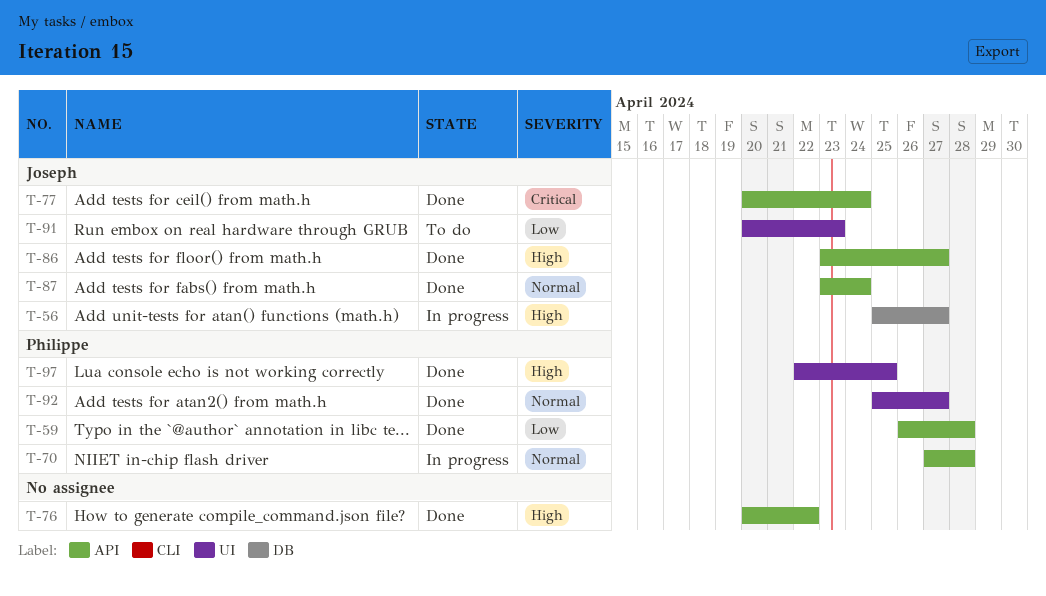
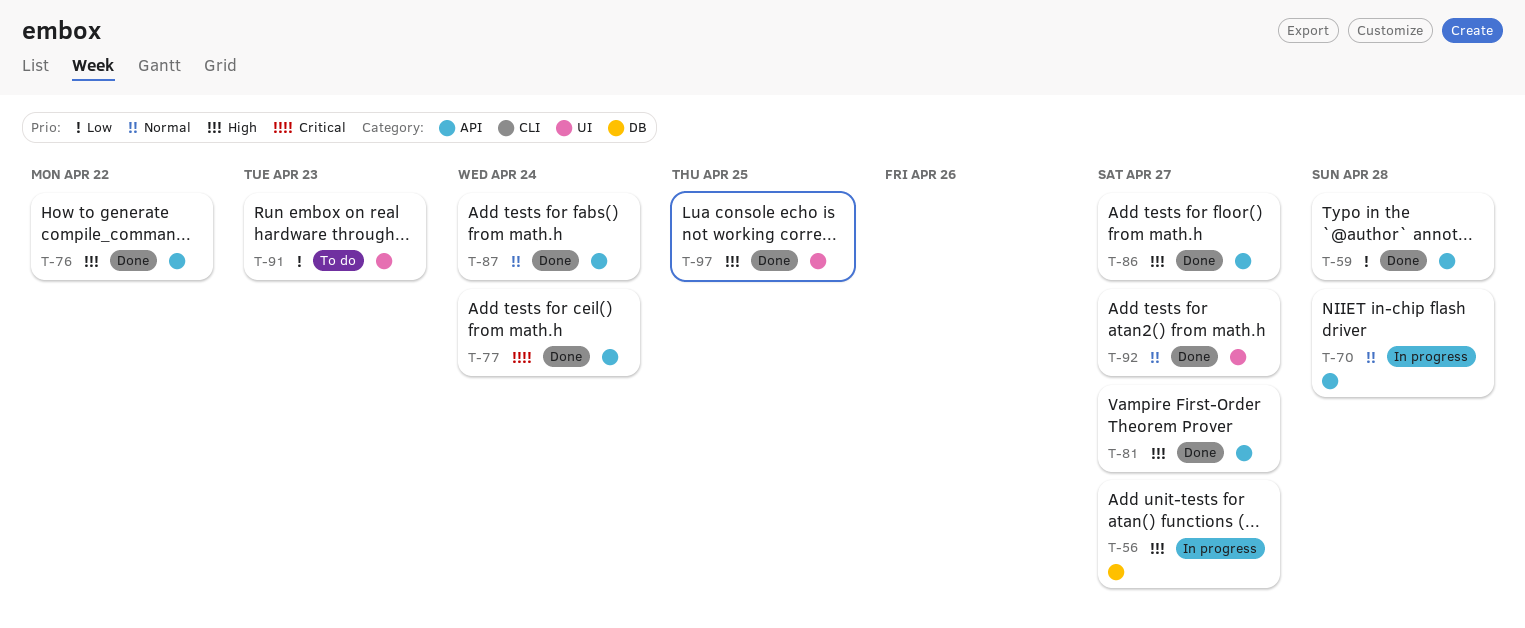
T-81: none -> present

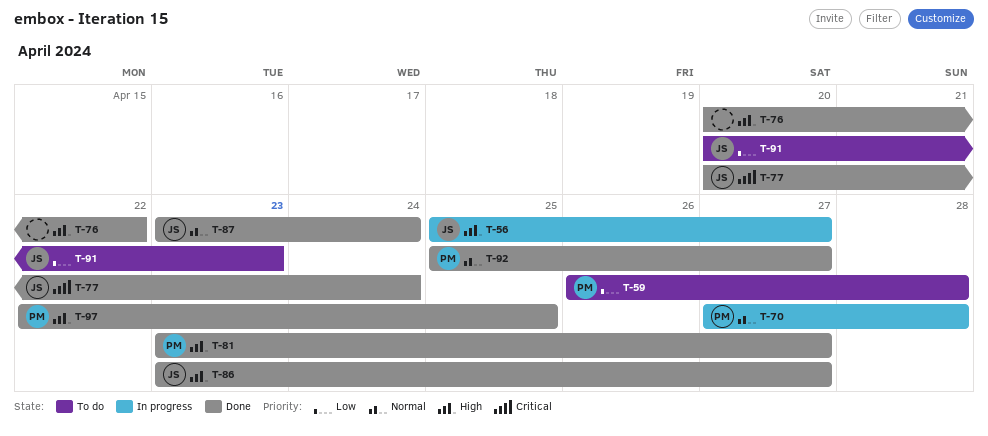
T-59, status: Done -> To do

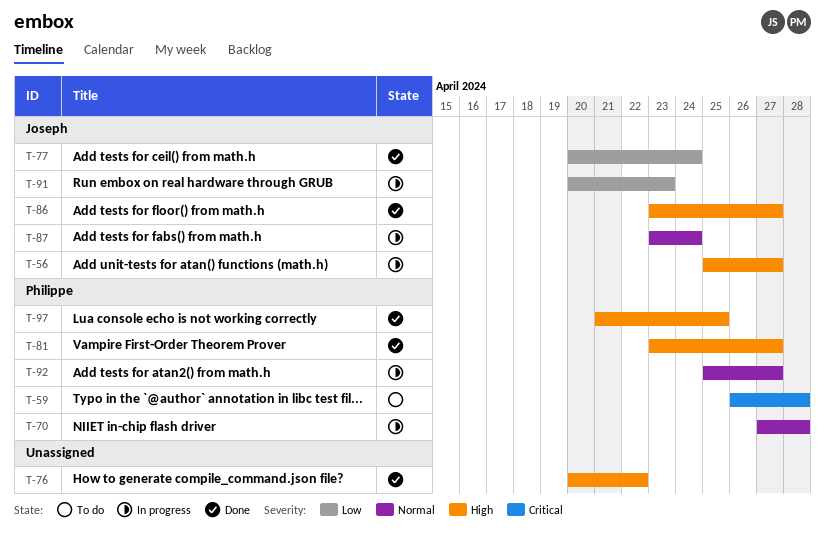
T-59, priority: Low -> Critical
T-77, priority: Critical -> Low
T-87, status: Done -> In progress
T-91, status: To do -> In progress
T-92, status: Done -> In progress
T-97, start: Apr 22 -> Apr 21

